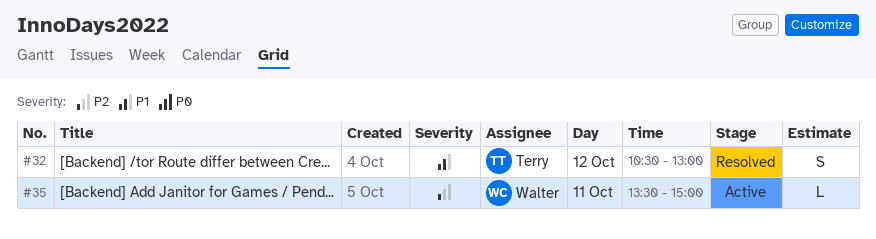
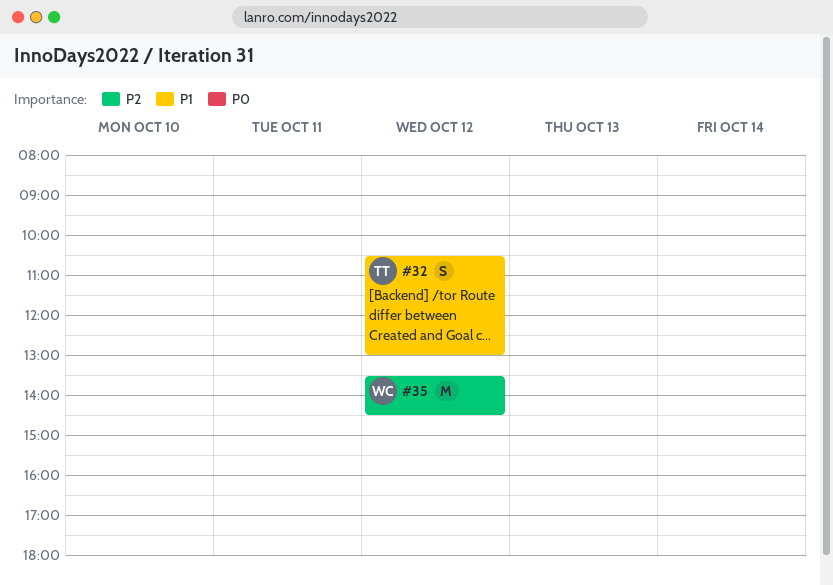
#35, estimate: L -> M
#35, day: Oct 11 -> Oct 12
#35, ends: 15:00 -> 14:30

